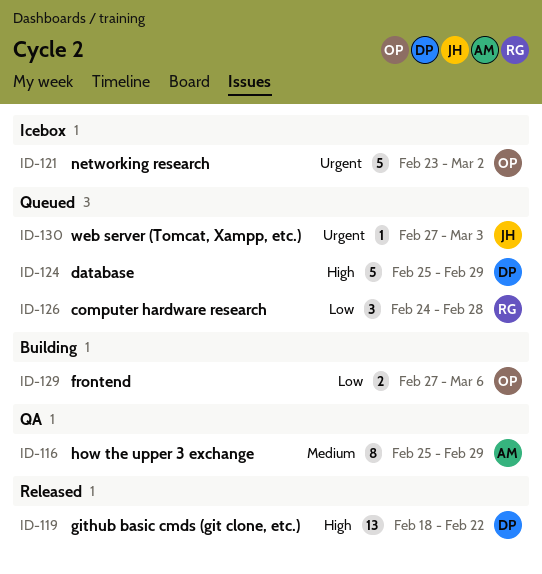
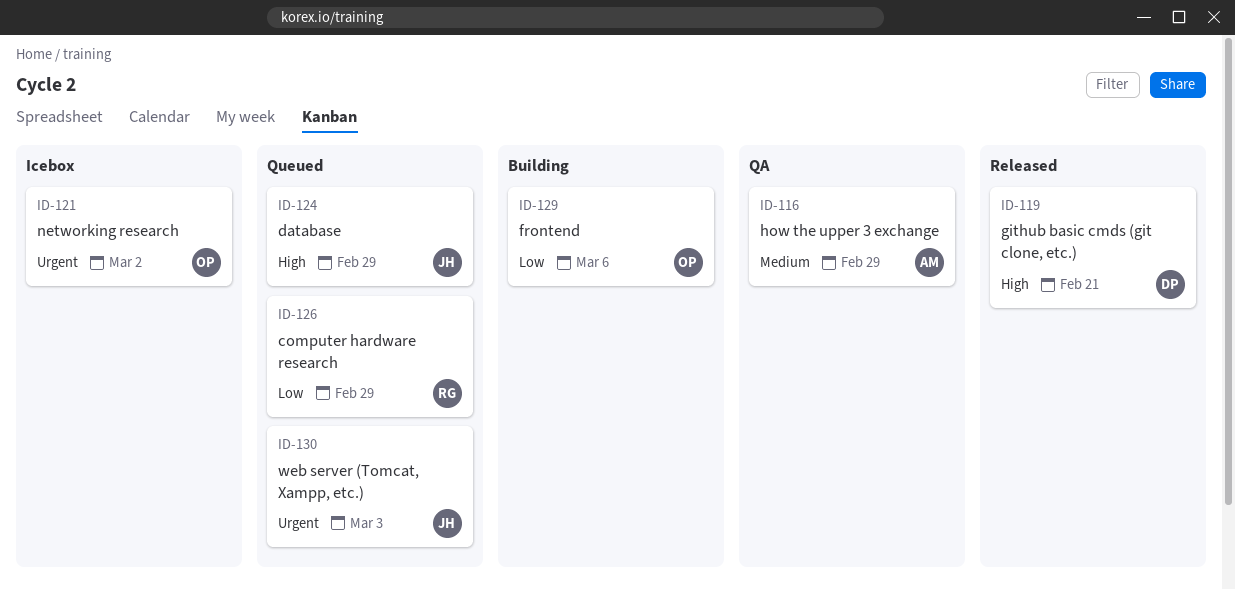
ID-119, due: Feb 22 -> Feb 21
ID-124, owner: DP -> JH
ID-126, due: Feb 28 -> Feb 29

